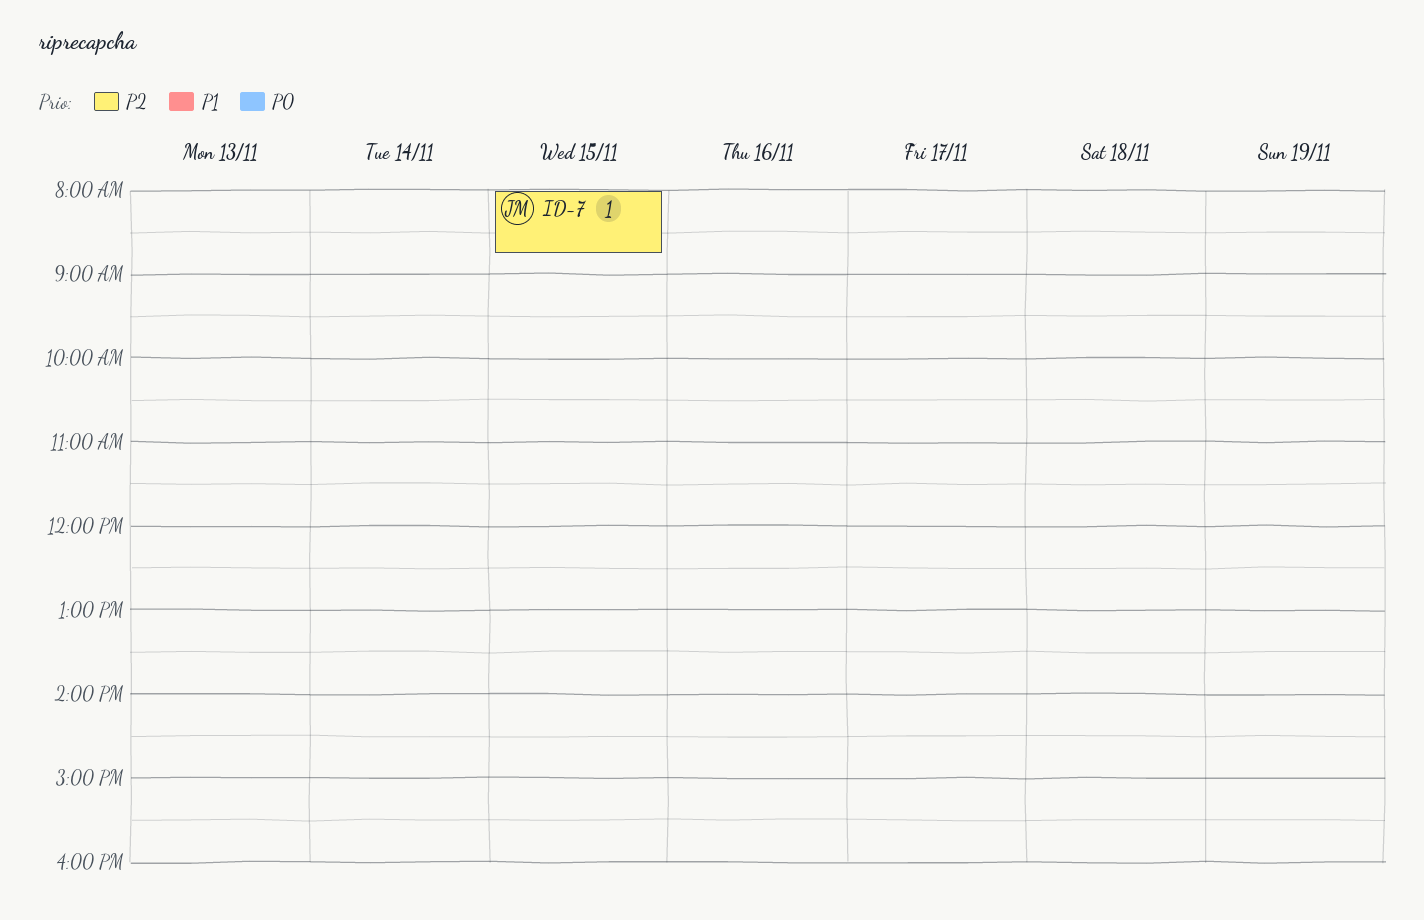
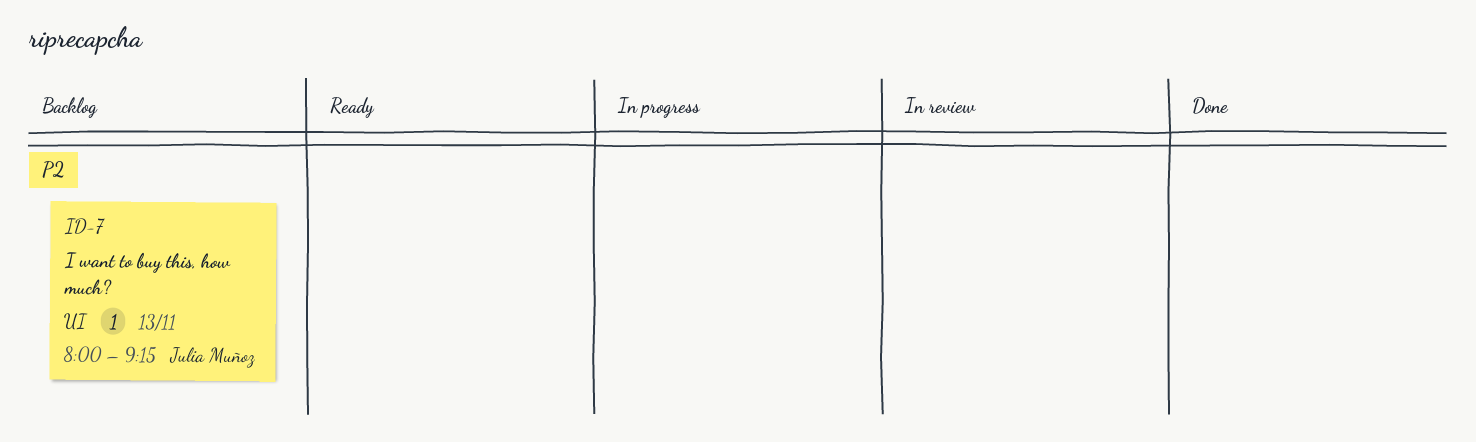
ID-7, day: Nov 15 -> Nov 13
ID-7, ends: 08:45 -> 09:15

